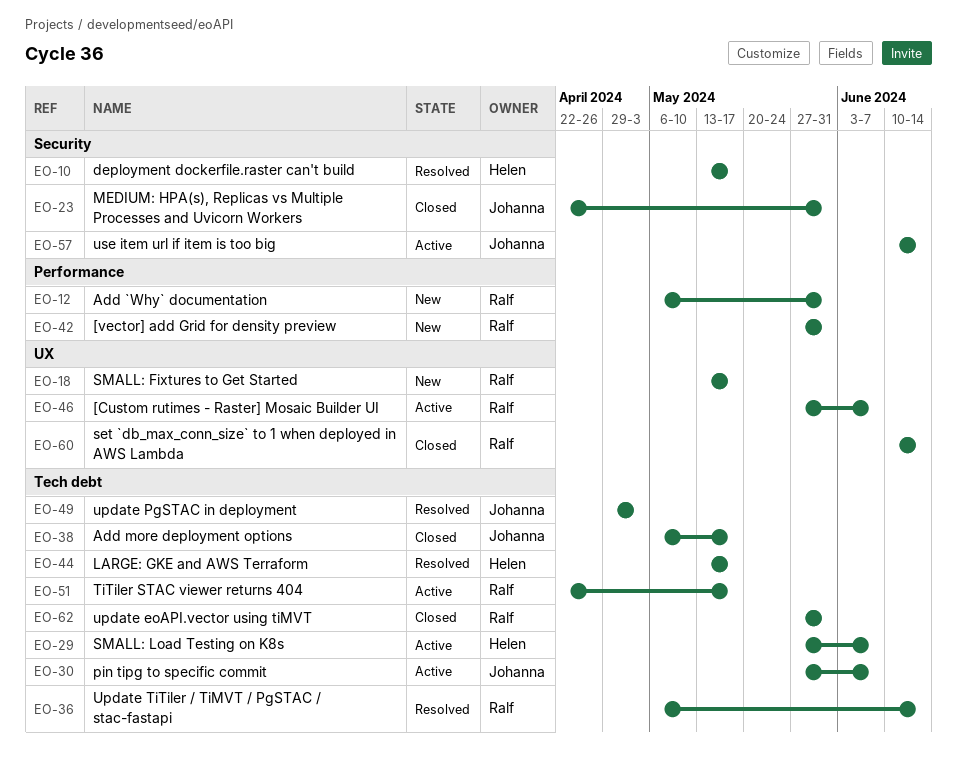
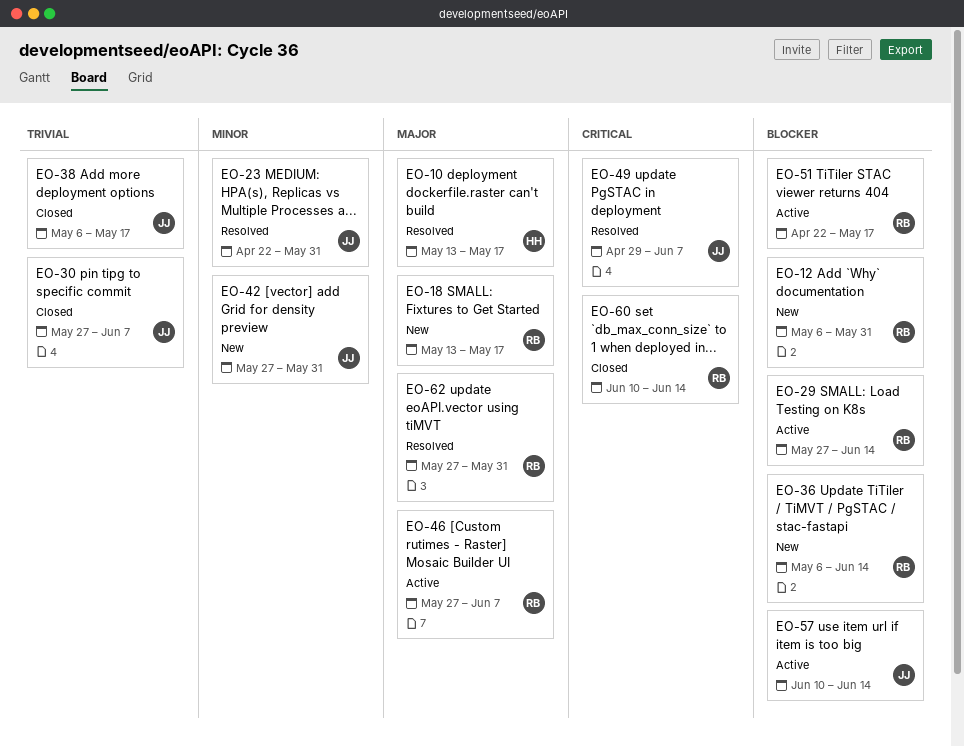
EO-23, status: Closed -> Resolved
EO-29, owner: Helen -> Ralf
EO-29, due: Jun 7 -> Jun 14
EO-30, status: Active -> Closed
EO-36, status: Resolved -> New
EO-42, owner: Ralf -> Johanna
EO-44: present -> none
EO-49, due: May 3 -> Jun 7
EO-62, status: Closed -> Resolved

